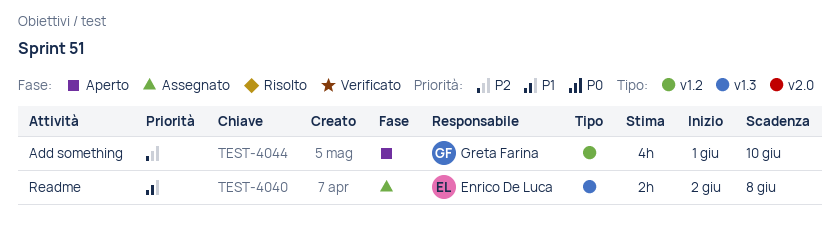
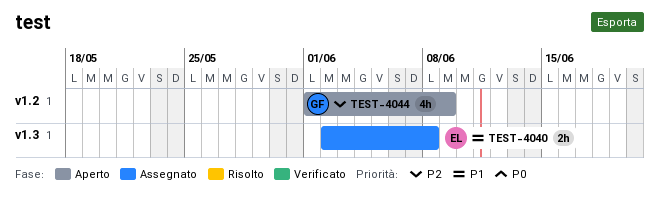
TEST-4044, due: Jun 10 -> Jun 9

